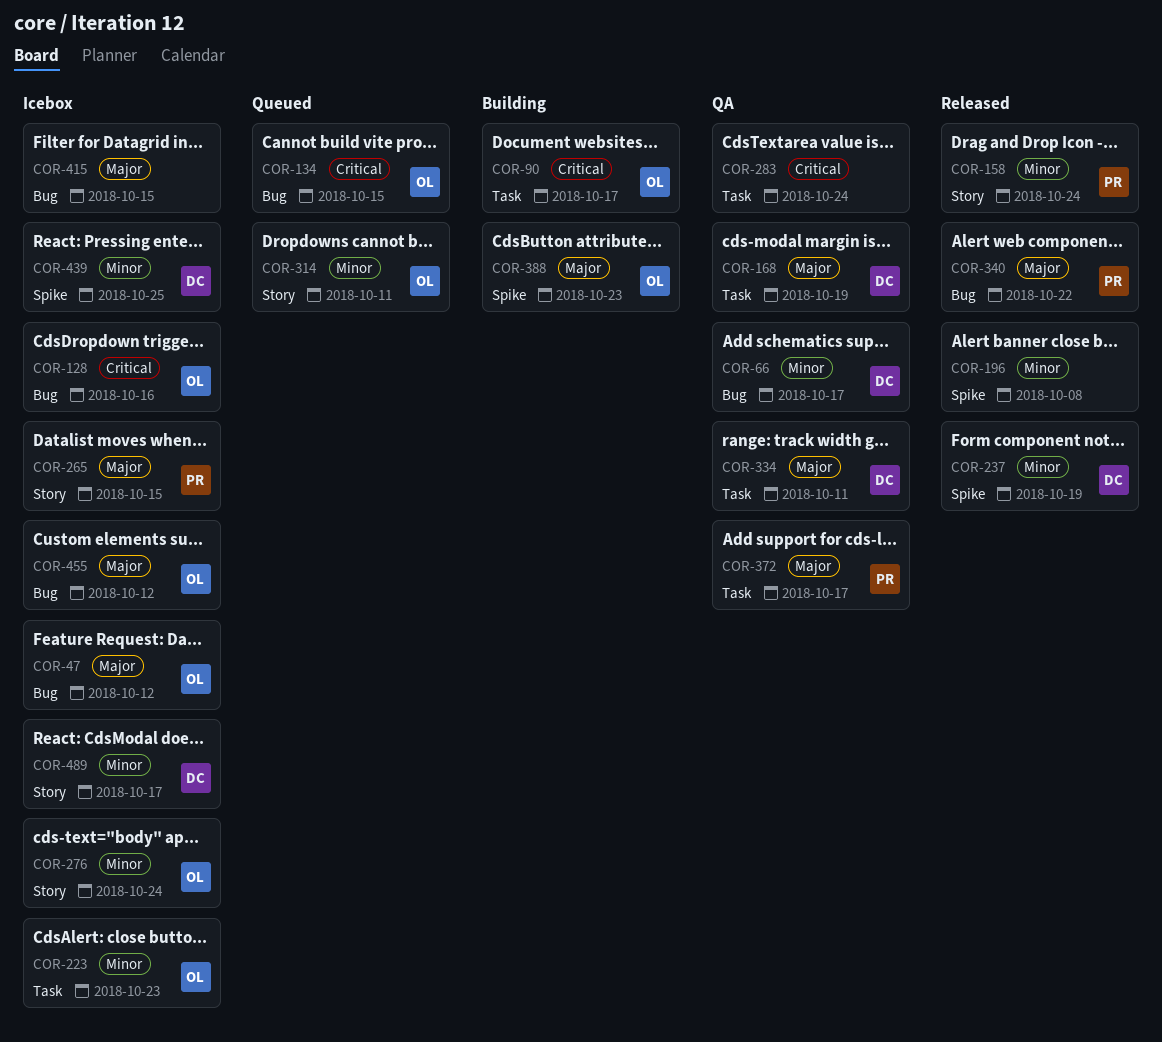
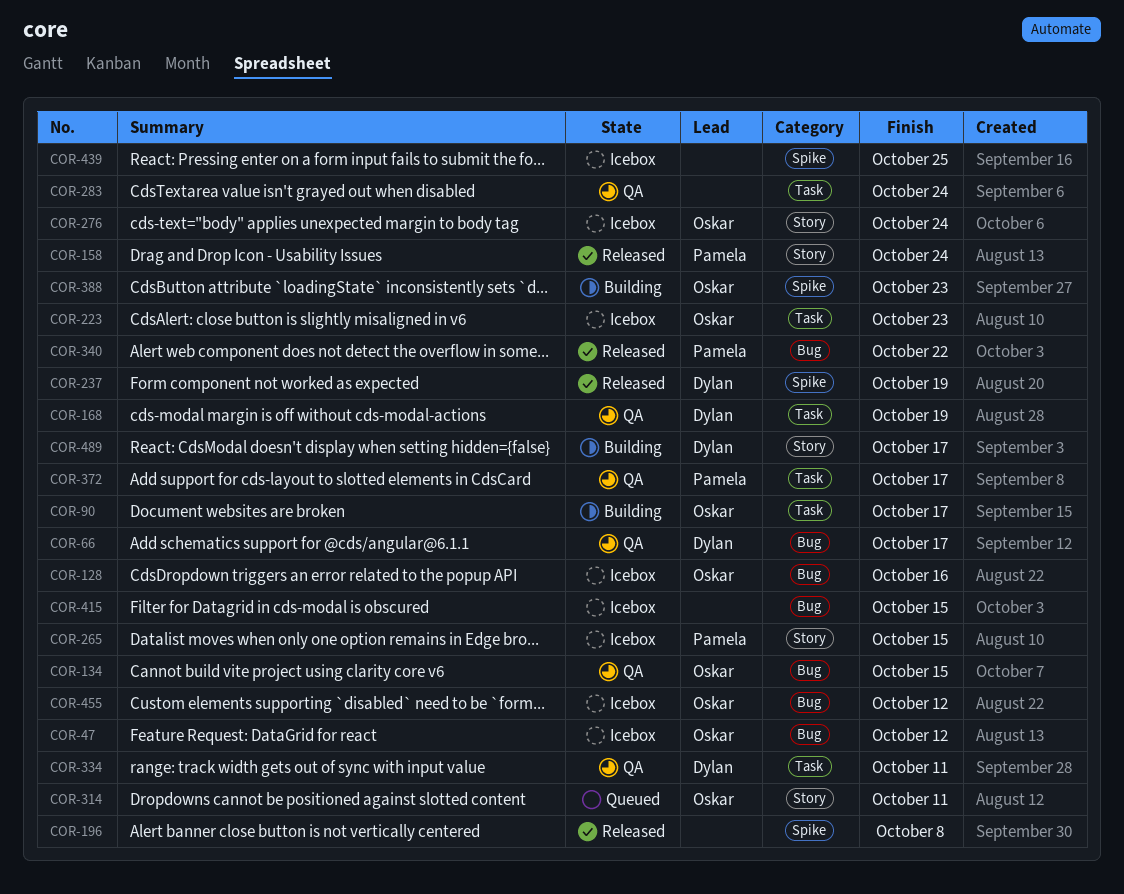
COR-134, status: Queued -> QA
COR-439, owner: Dylan -> none
COR-489, status: Icebox -> Building

